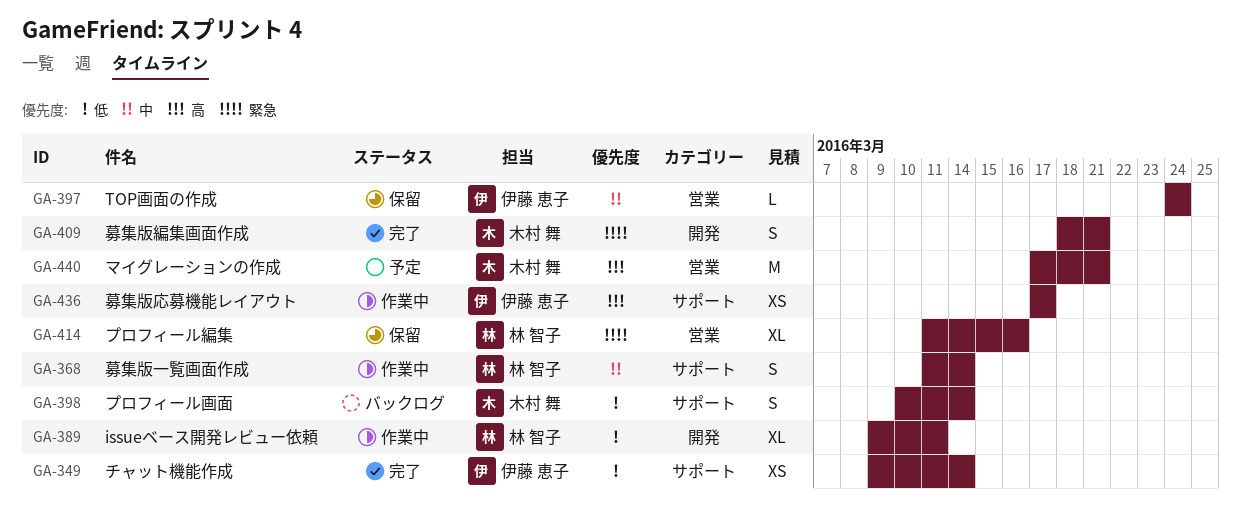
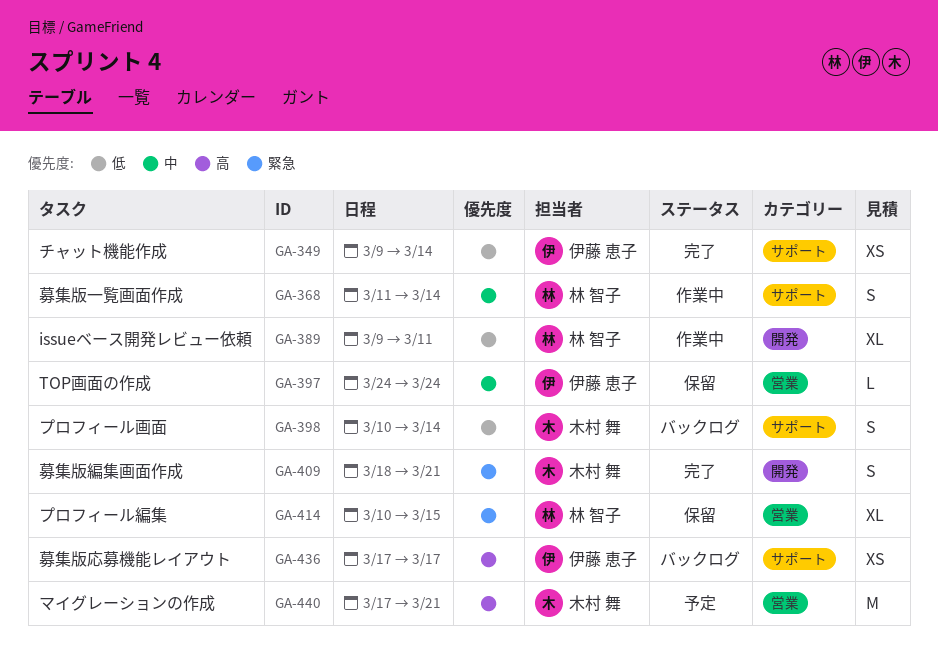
GA-414, start: Mar 11 -> Mar 10
GA-414, due: Mar 16 -> Mar 15
GA-436, status: 作業中 -> バックログ

